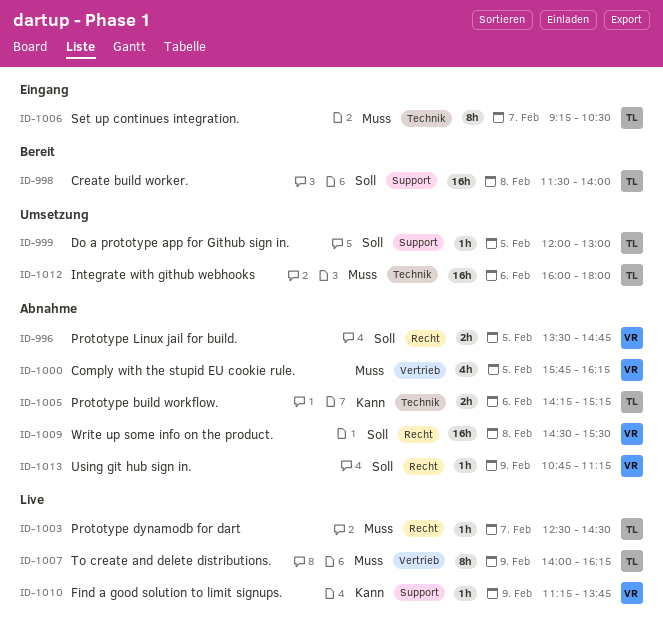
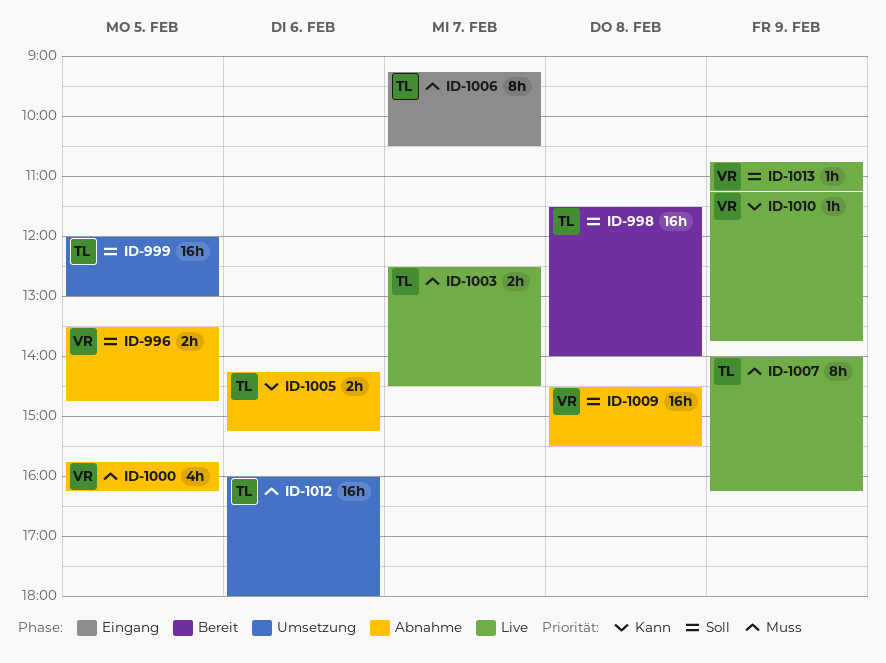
ID-999, estimate: 1h -> 16h
ID-1003, estimate: 1h -> 2h
ID-1013, status: Abnahme -> Live

